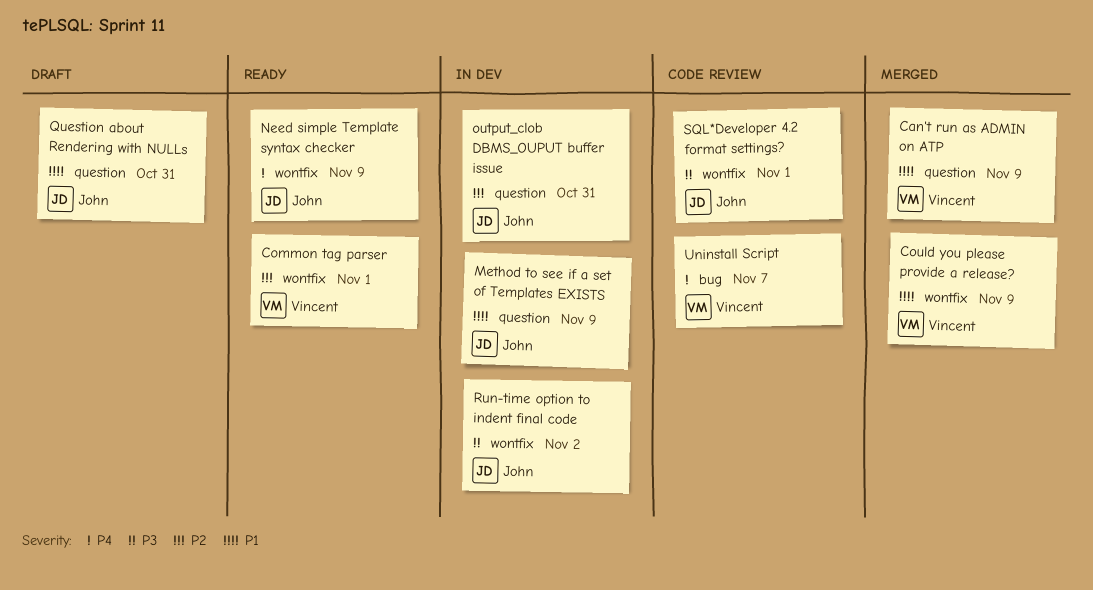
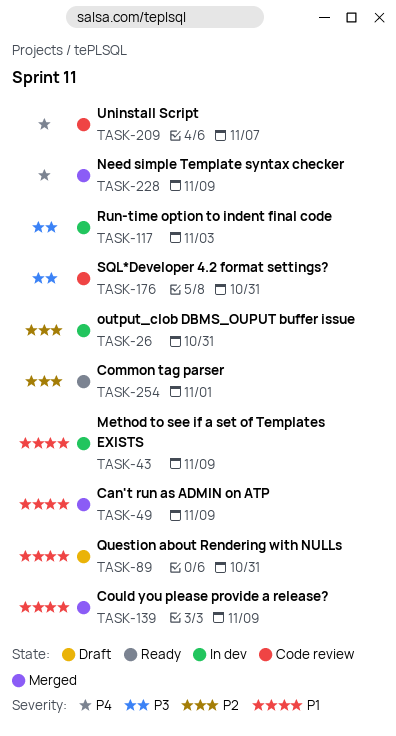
Need simple Template syntax checker, status: Ready -> Merged
Run-time option to indent final code, due: Nov 2 -> Nov 3
SQL*Developer 4.2 format settings?, due: Nov 1 -> Oct 31

